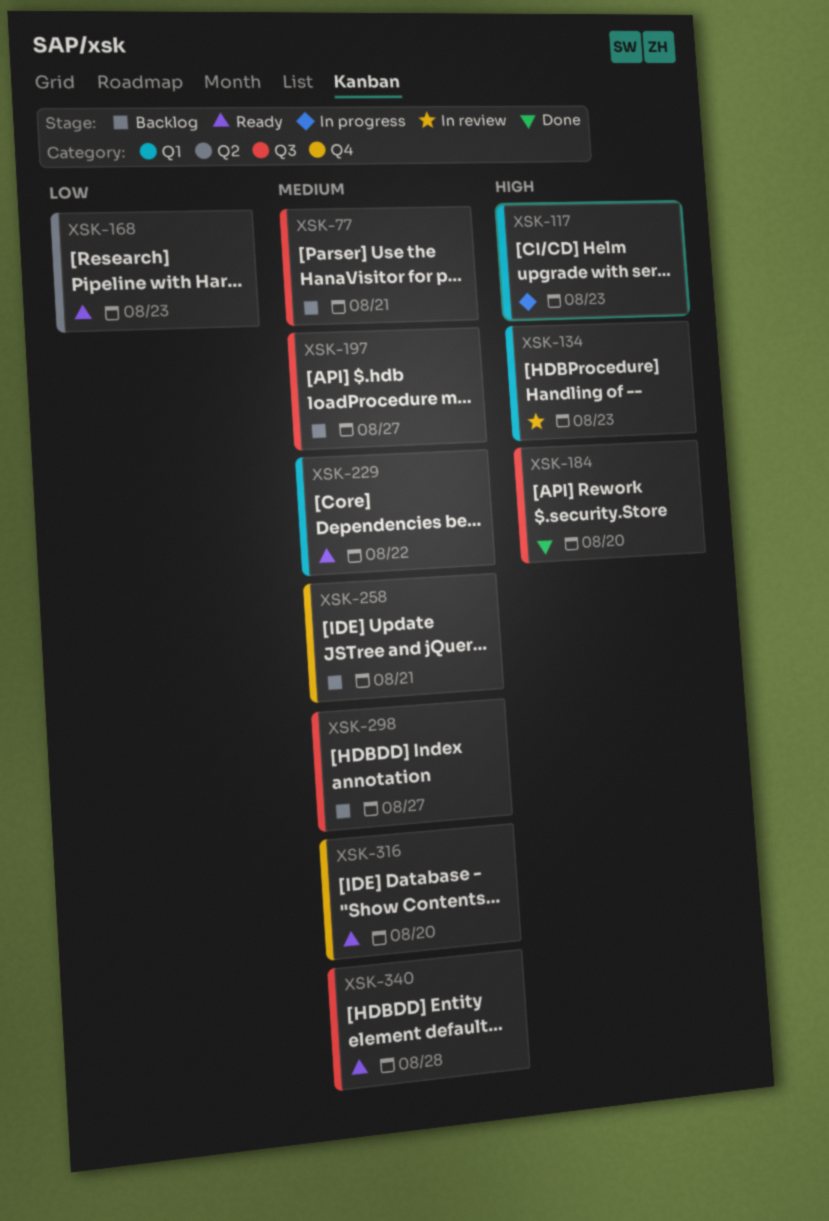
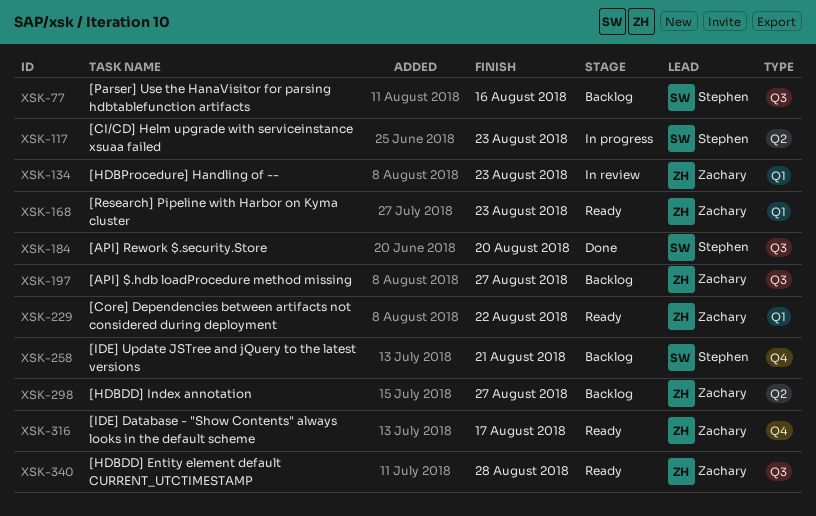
XSK-77, due: Aug 21 -> Aug 16
XSK-117, label: Q1 -> Q2
XSK-168, label: Q2 -> Q1
XSK-298, label: Q3 -> Q2
XSK-316, due: Aug 20 -> Aug 17

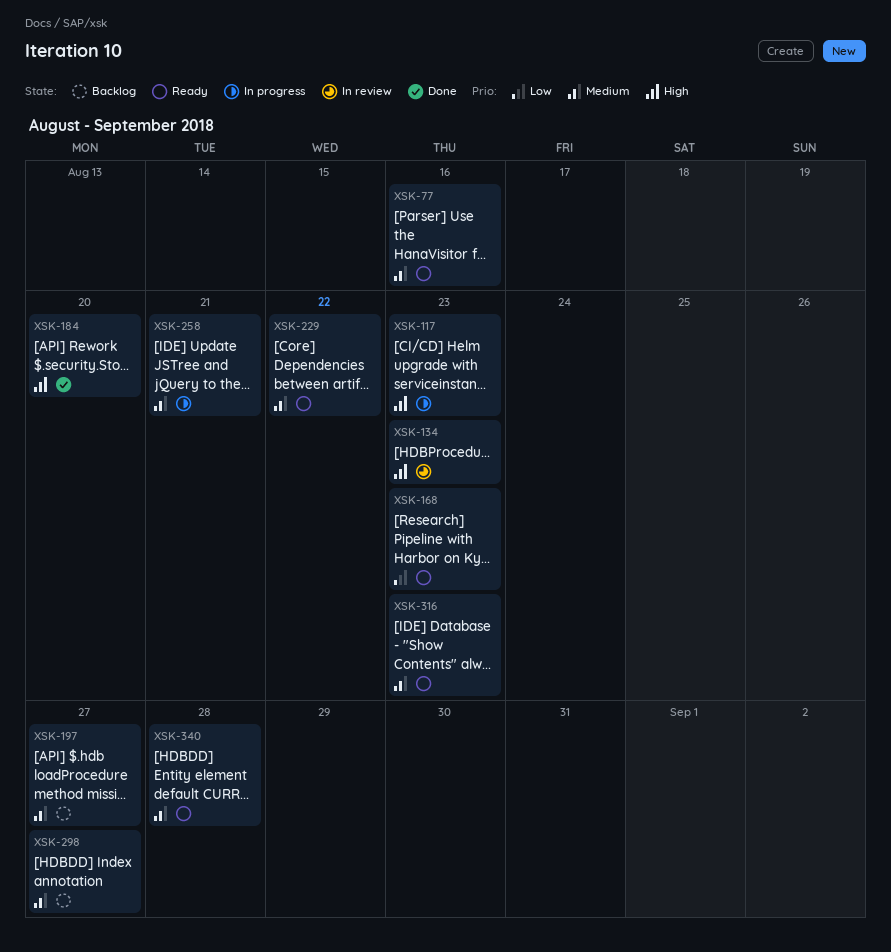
XSK-77, status: Backlog -> Ready
XSK-258, status: Backlog -> In progress
XSK-316, due: Aug 17 -> Aug 23

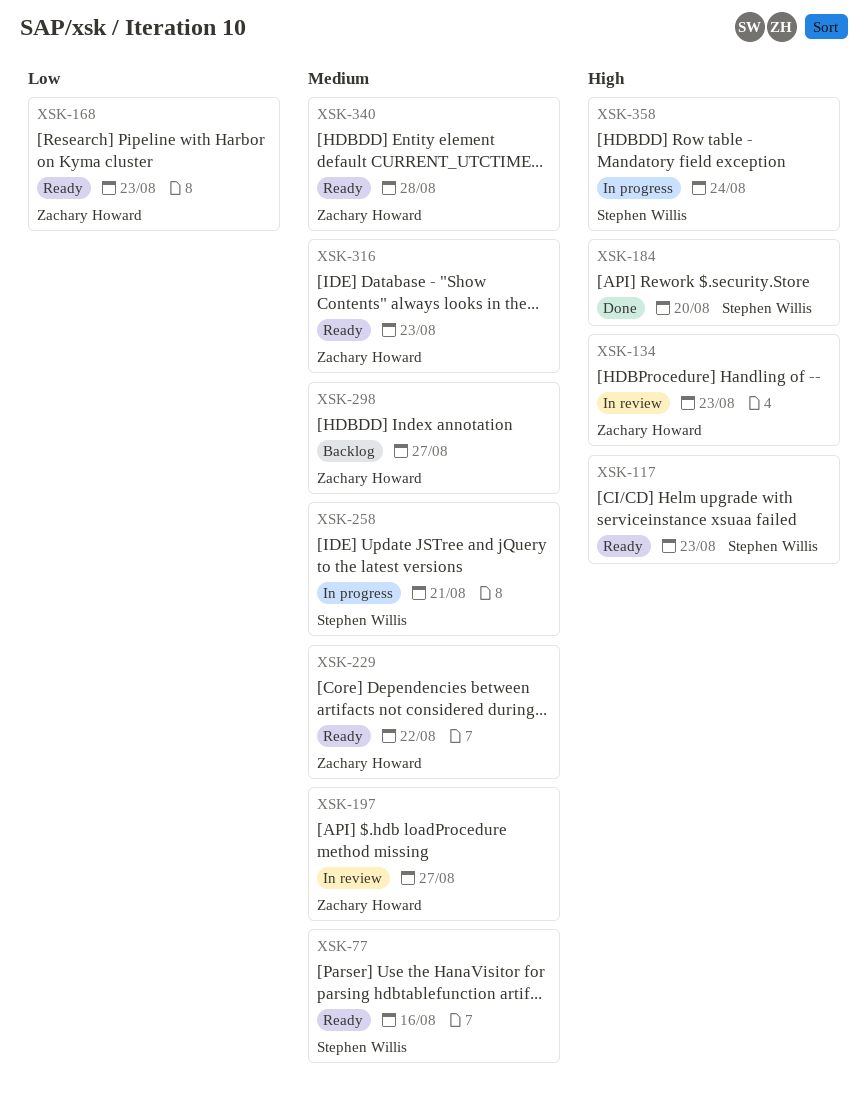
XSK-117, status: In progress -> Ready
XSK-197, status: Backlog -> In review
XSK-358: none -> present

